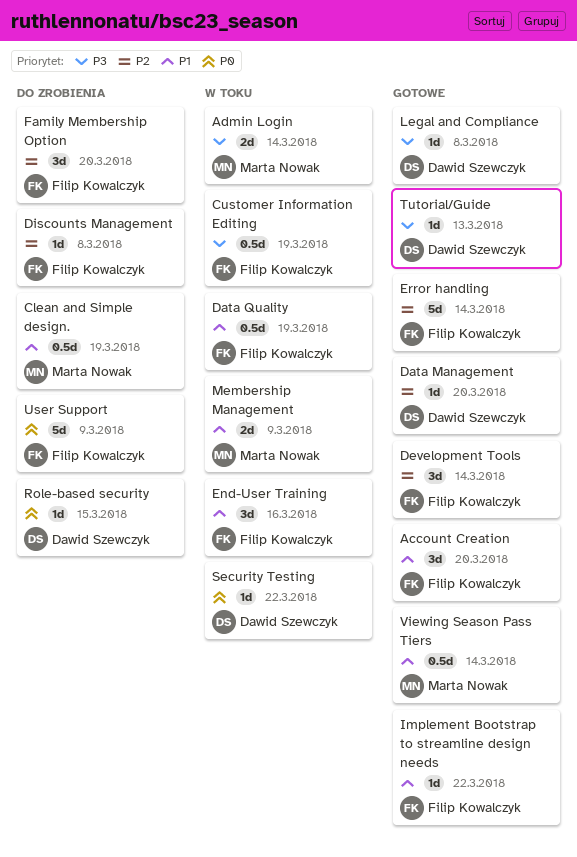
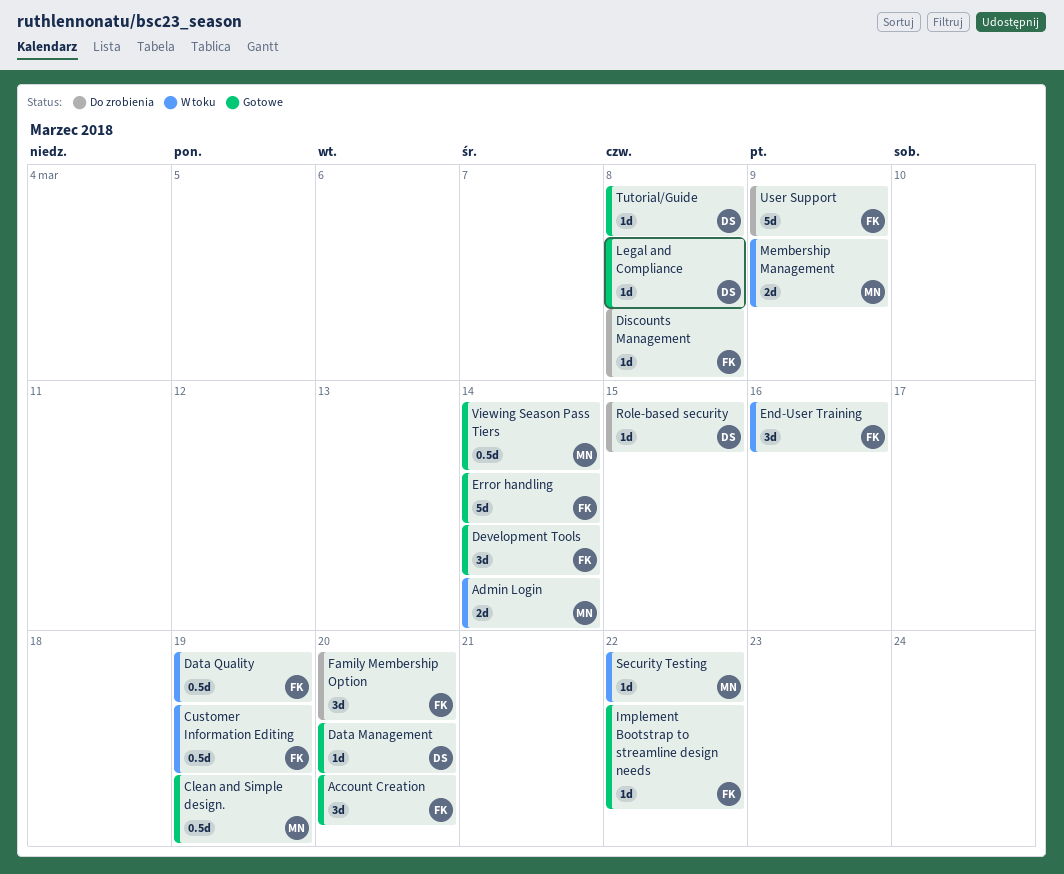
Clean and Simple design., status: Do zrobienia -> Gotowe
Security Testing, owner: Dawid Szewczyk -> Marta Nowak
Tutorial/Guide, due: Mar 13 -> Mar 8

